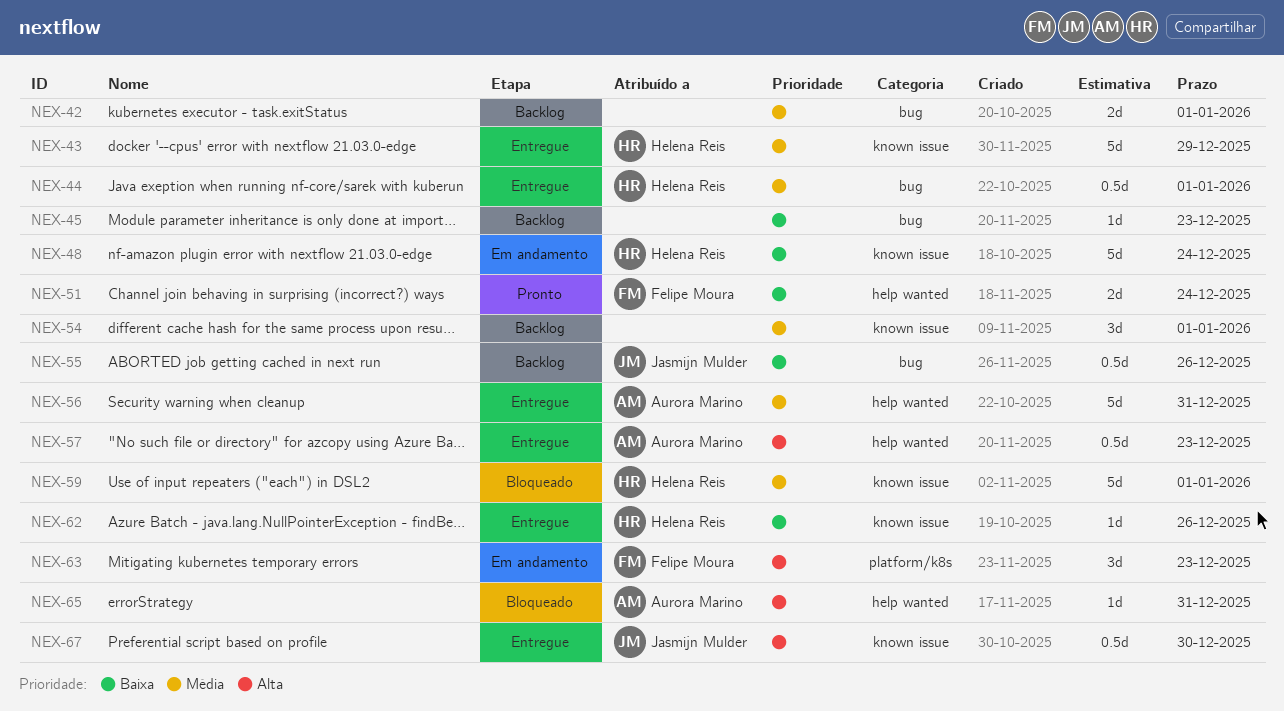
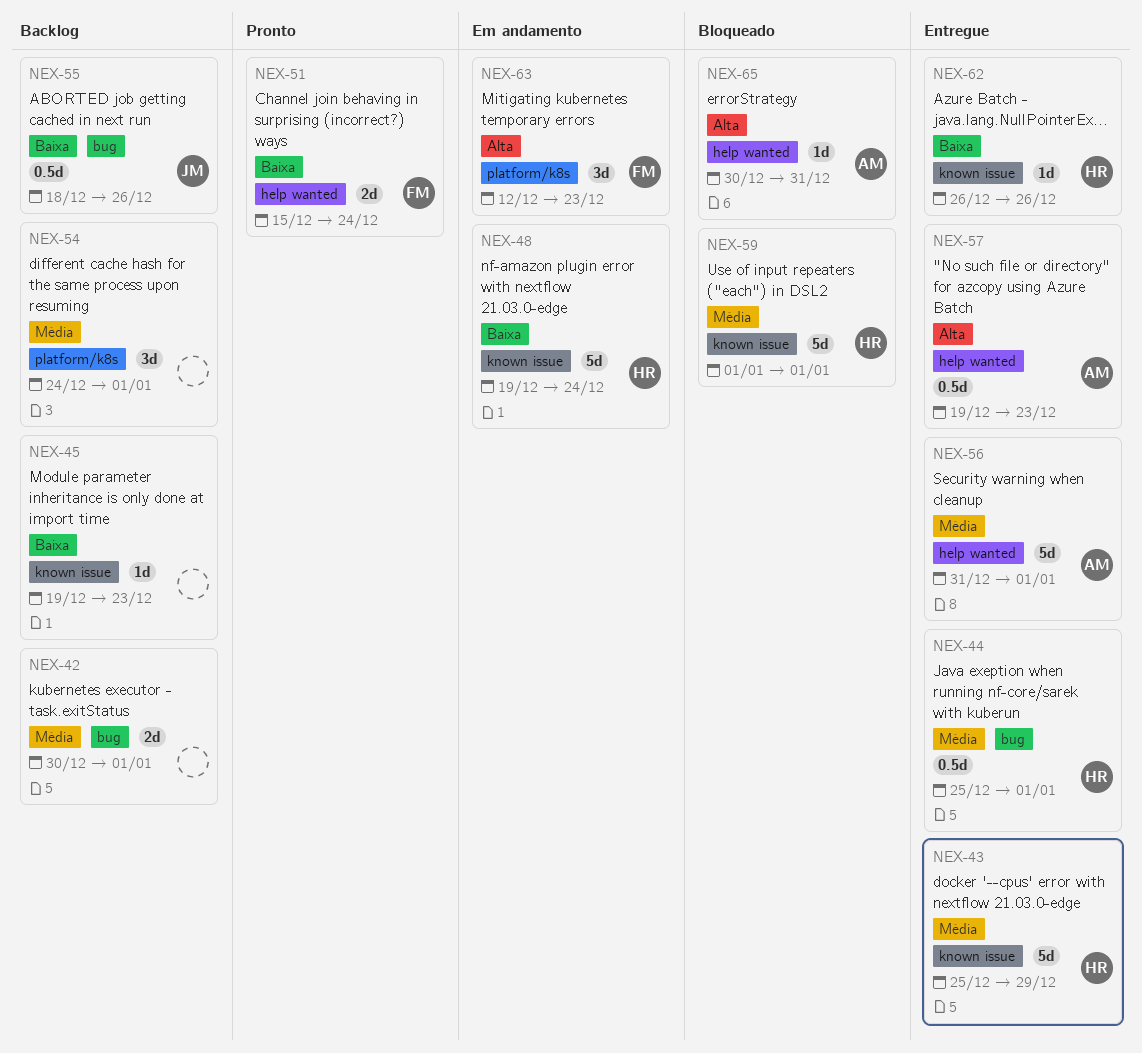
NEX-45, label: bug -> known issue
NEX-54, label: known issue -> platform/k8s
NEX-56, due: Dec 31 -> Jan 1
NEX-67: present -> none

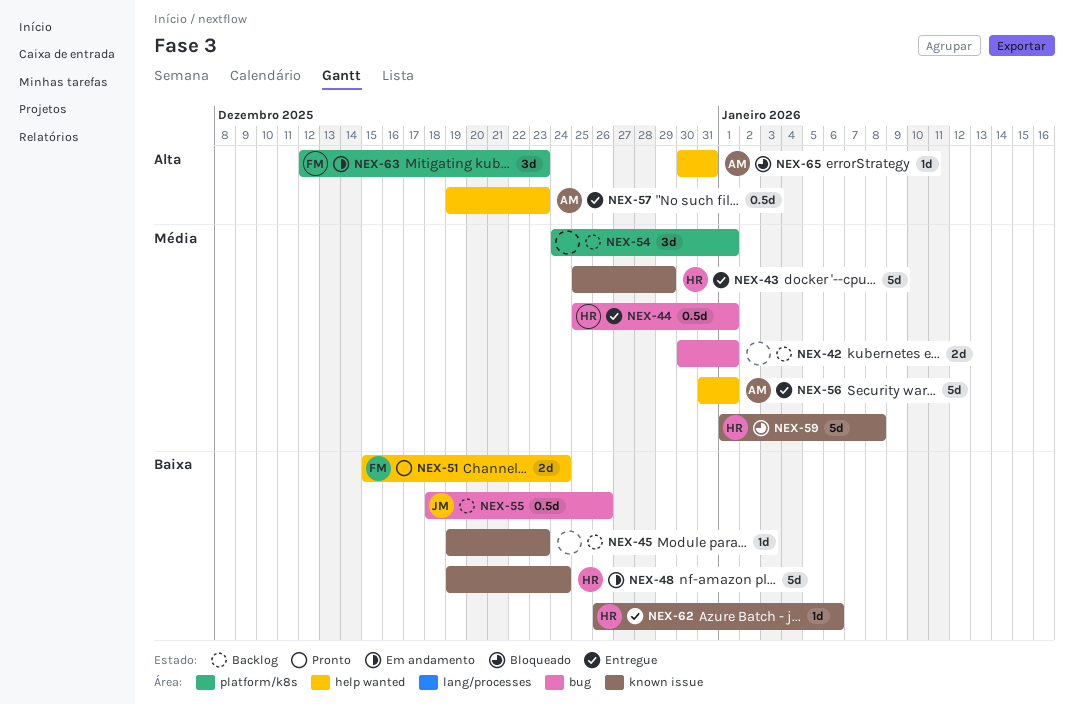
NEX-59, due: Jan 1 -> Jan 8
NEX-62, due: Dec 26 -> Jan 6

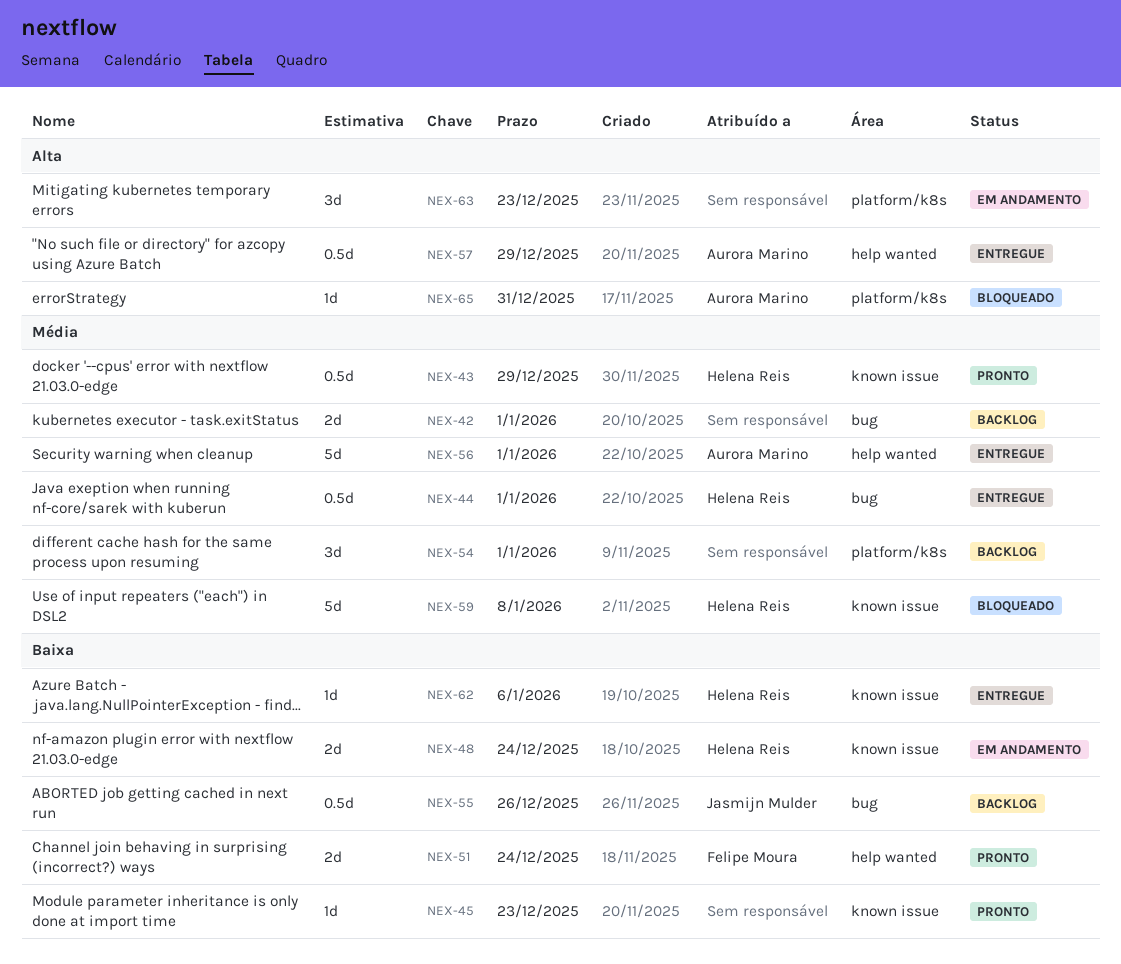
NEX-43, status: Entregue -> Pronto
NEX-43, estimate: 5d -> 0.5d
NEX-45, status: Backlog -> Pronto
NEX-48, estimate: 5d -> 2d
NEX-57, due: Dec 23 -> Dec 29
NEX-63, owner: Felipe Moura -> none
NEX-65, label: help wanted -> platform/k8s

